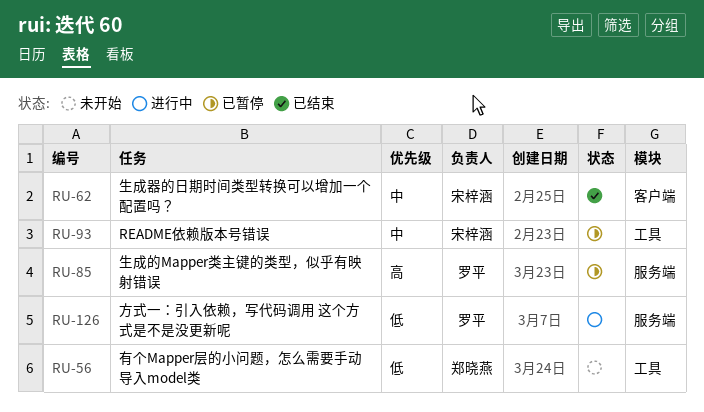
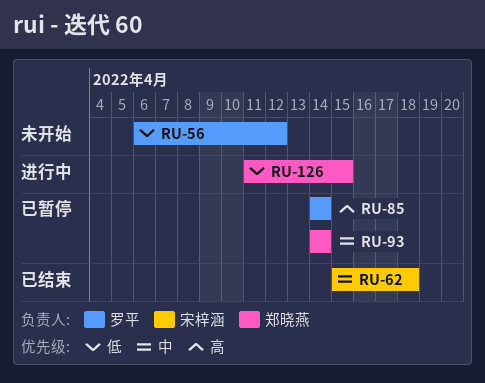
RU-56, owner: 郑晓燕 -> 罗平
RU-93, owner: 宋梓涵 -> 郑晓燕
RU-126, owner: 罗平 -> 郑晓燕

